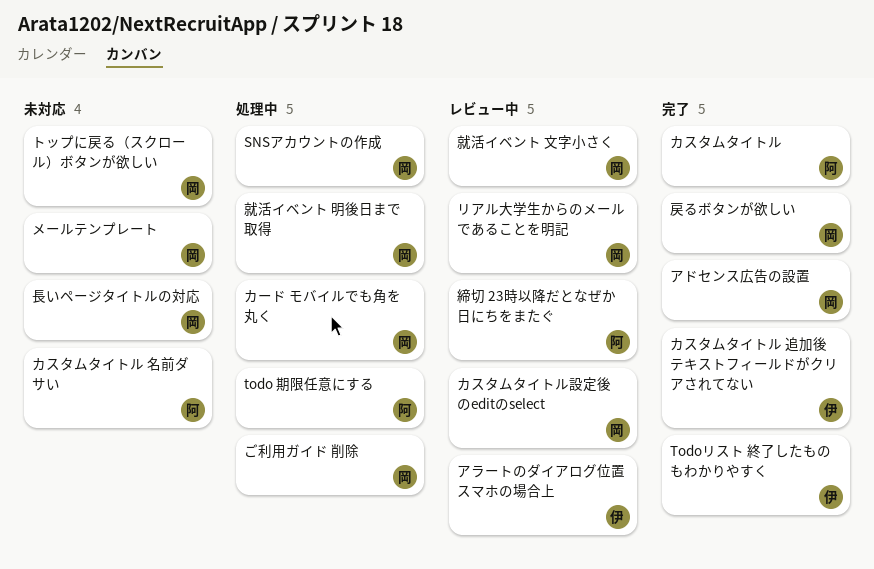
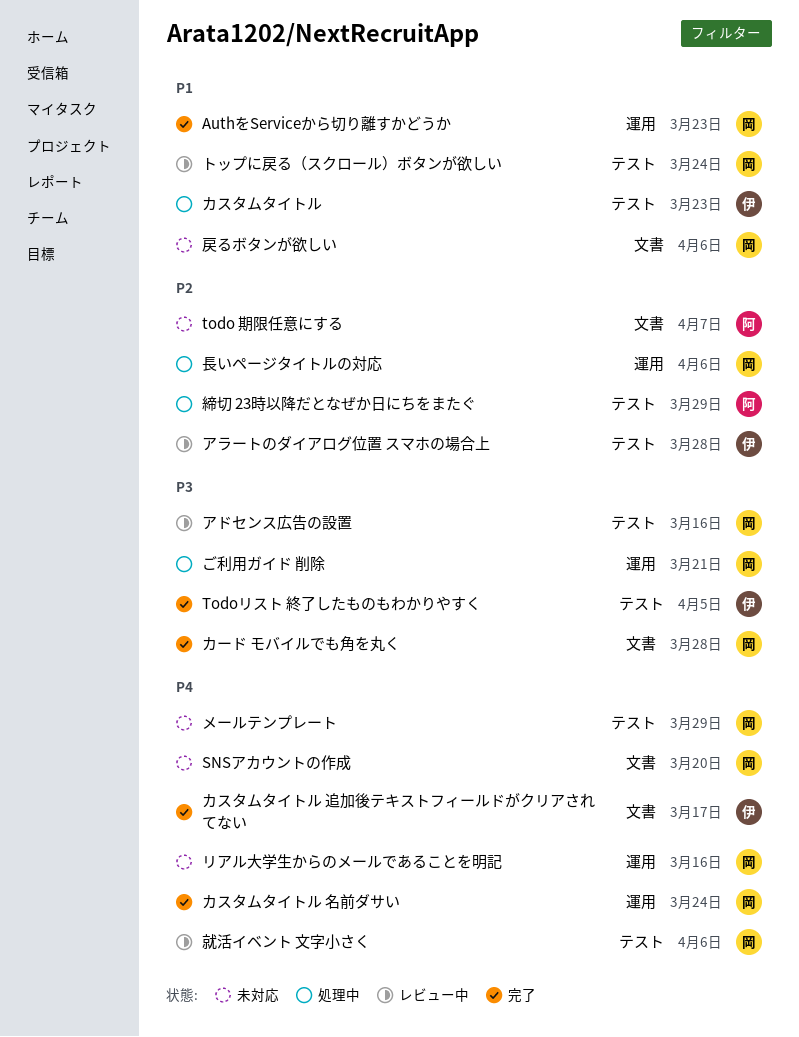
AuthをServiceから切り離すかどうか: none -> present
SNSアカウントの作成, status: 処理中 -> 未対応
todo 期限任意にする, status: 処理中 -> 未対応
アドセンス広告の設置, status: 完了 -> レビュー中
カスタムタイトル, status: 完了 -> 処理中
カスタムタイトル, owner: 阿 -> 伊
カスタムタイトル 名前ダサい, status: 未対応 -> 完了
カスタムタイトル 名前ダサい, owner: 阿 -> 岡
カスタムタイトル設定後のeditのselect: present -> none
カード モバイルでも角を丸く, status: 処理中 -> 完了
トップに戻る（スクロール）ボタンが欲しい, status: 未対応 -> レビュー中
リアル大学生からのメールであることを明記, status: レビュー中 -> 未対応
就活イベント 明後日まで取得: present -> none
戻るボタンが欲しい, status: 完了 -> 未対応
締切 23時以降だとなぜか日にちをまたぐ, status: レビュー中 -> 処理中
長いページタイトルの対応, status: 未対応 -> 処理中

